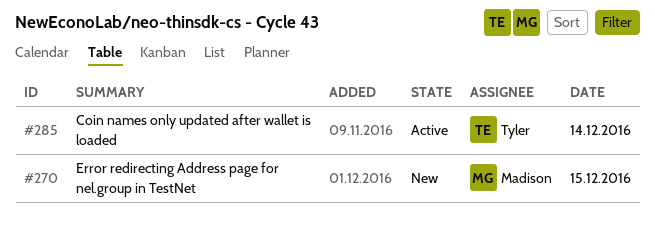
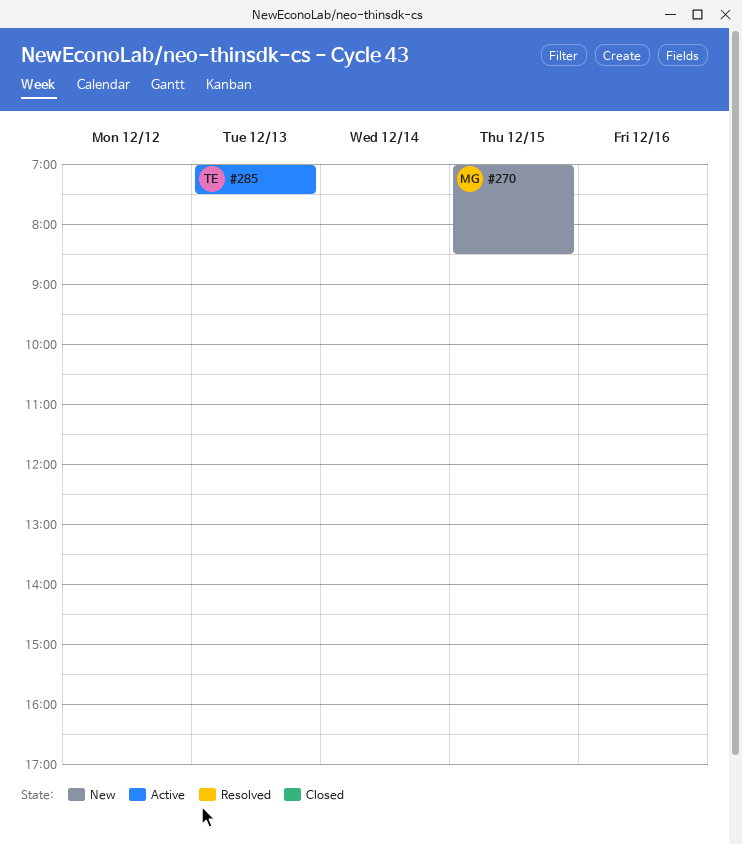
#285, day: Dec 14 -> Dec 13

